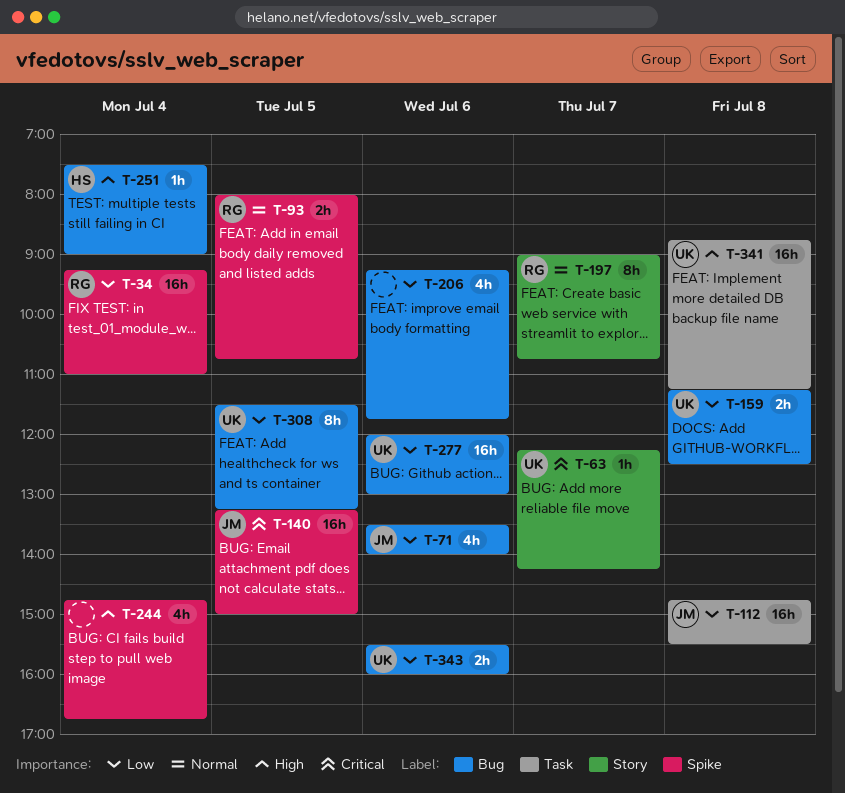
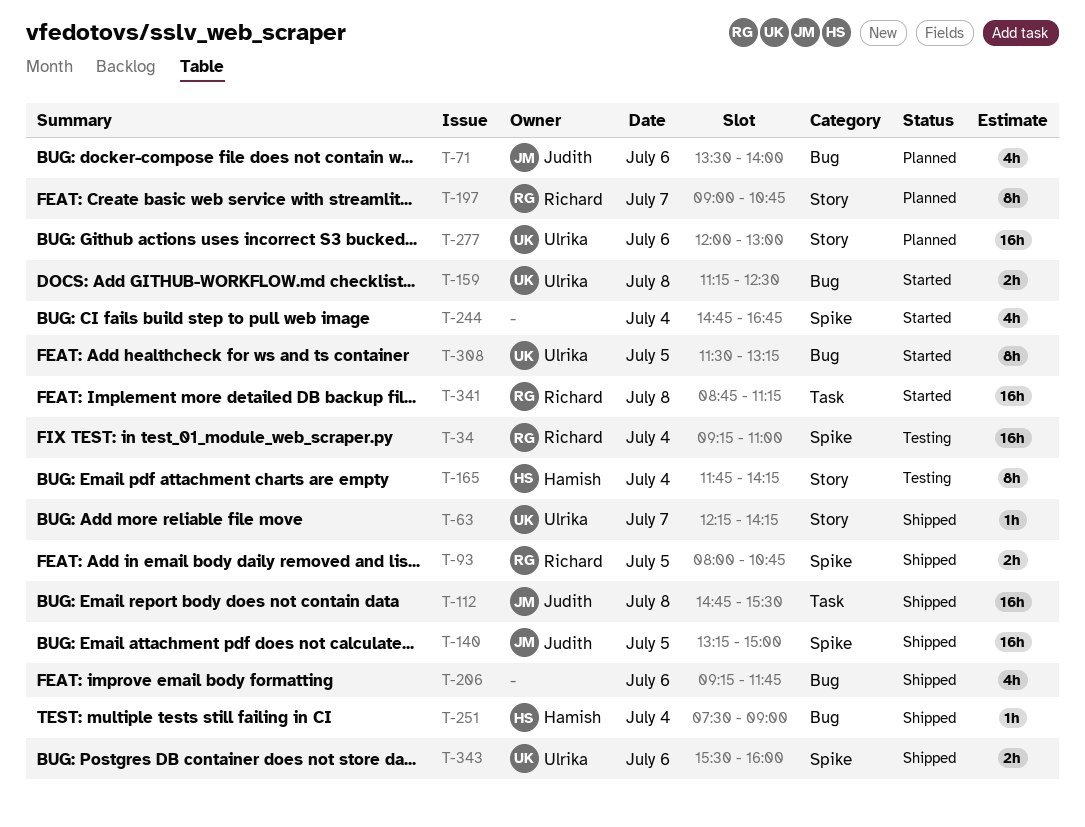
T-165: none -> present
T-277, label: Bug -> Story
T-341, owner: Ulrika -> Richard
T-343, label: Bug -> Spike

